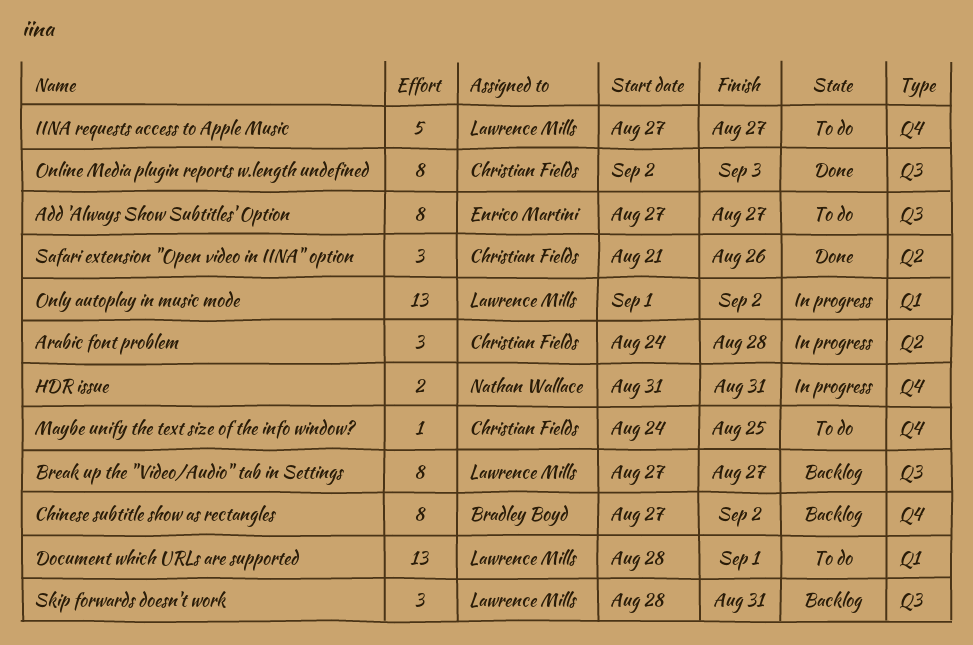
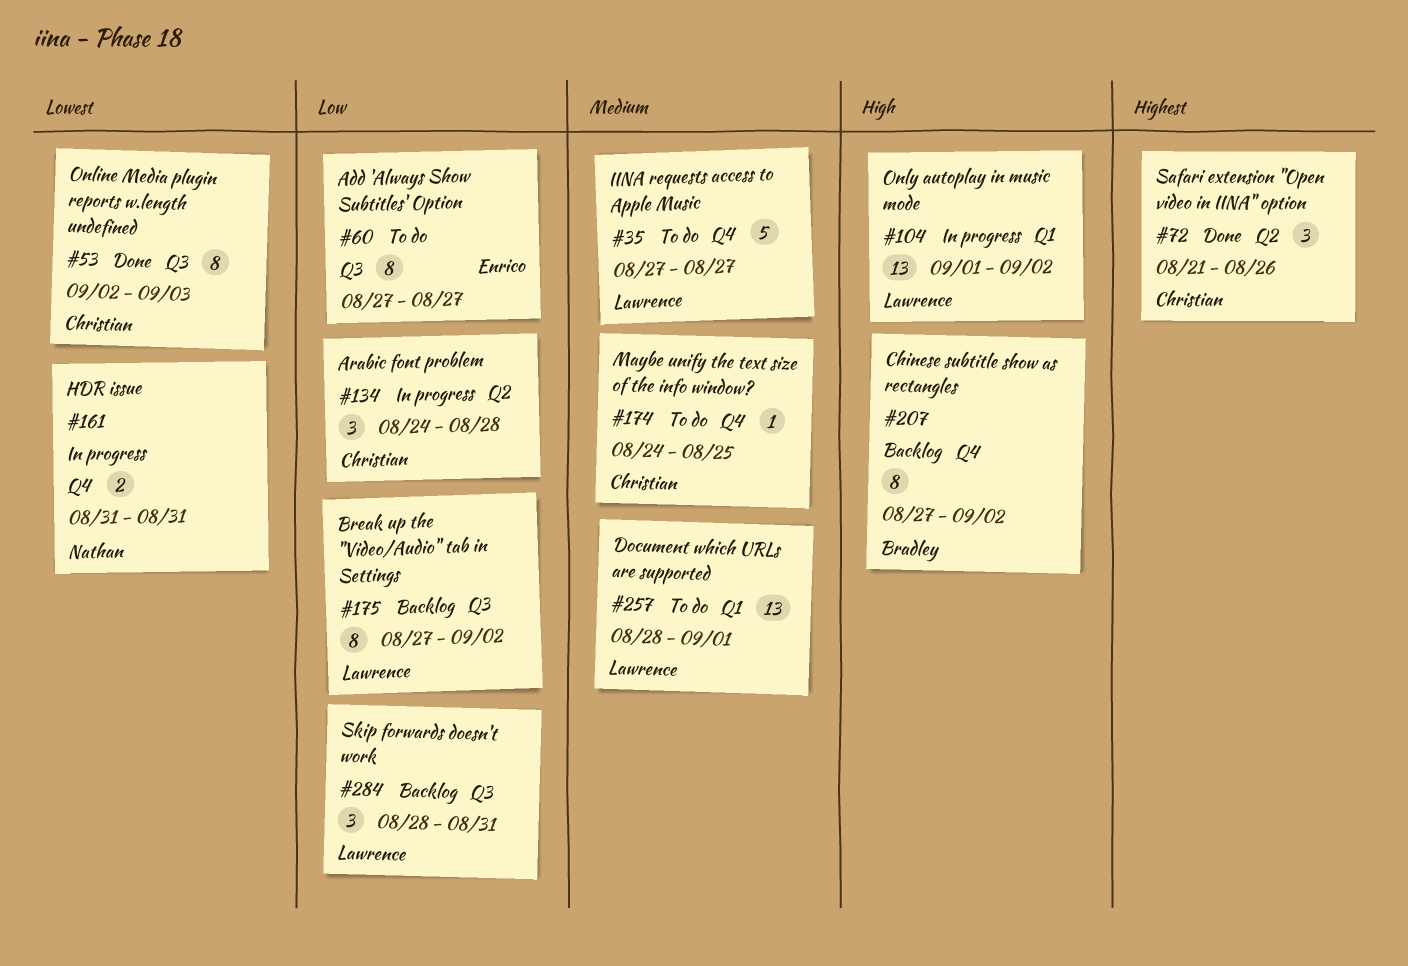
Break up the "Video/Audio" tab in Settings, due: Aug 27 -> Sep 2

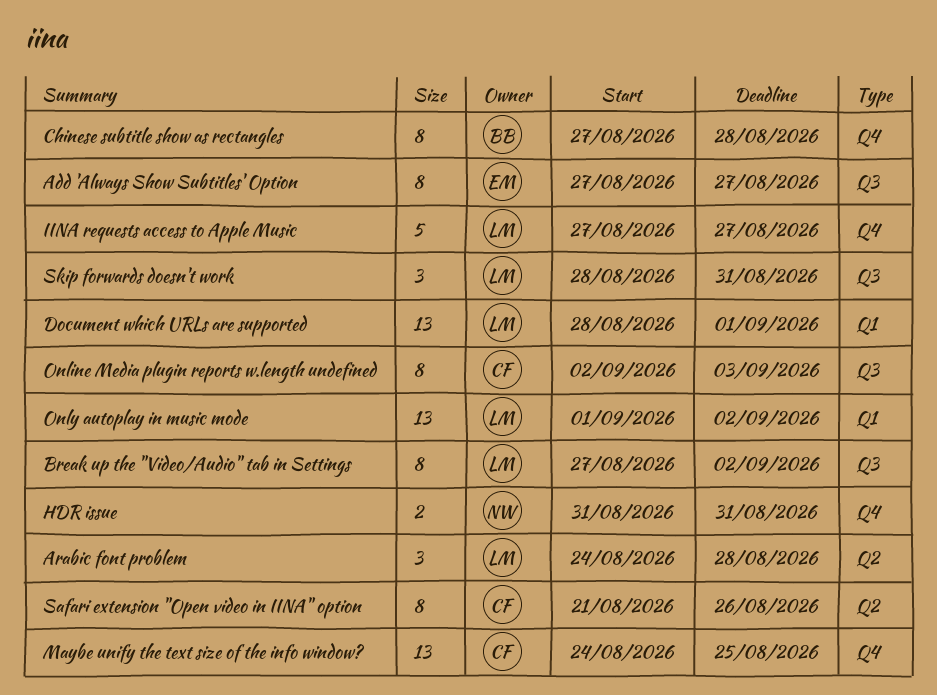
Arabic font problem, owner: Christian -> Lawrence
Chinese subtitle show as rectangles, due: Sep 2 -> Aug 28
Maybe unify the text size of the info window?, estimate: 1 -> 13
Safari extension "Open video in IINA" option, estimate: 3 -> 8

